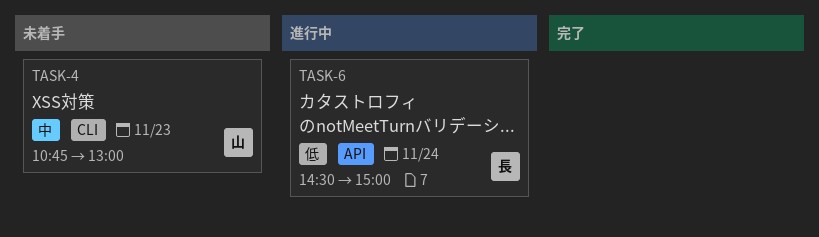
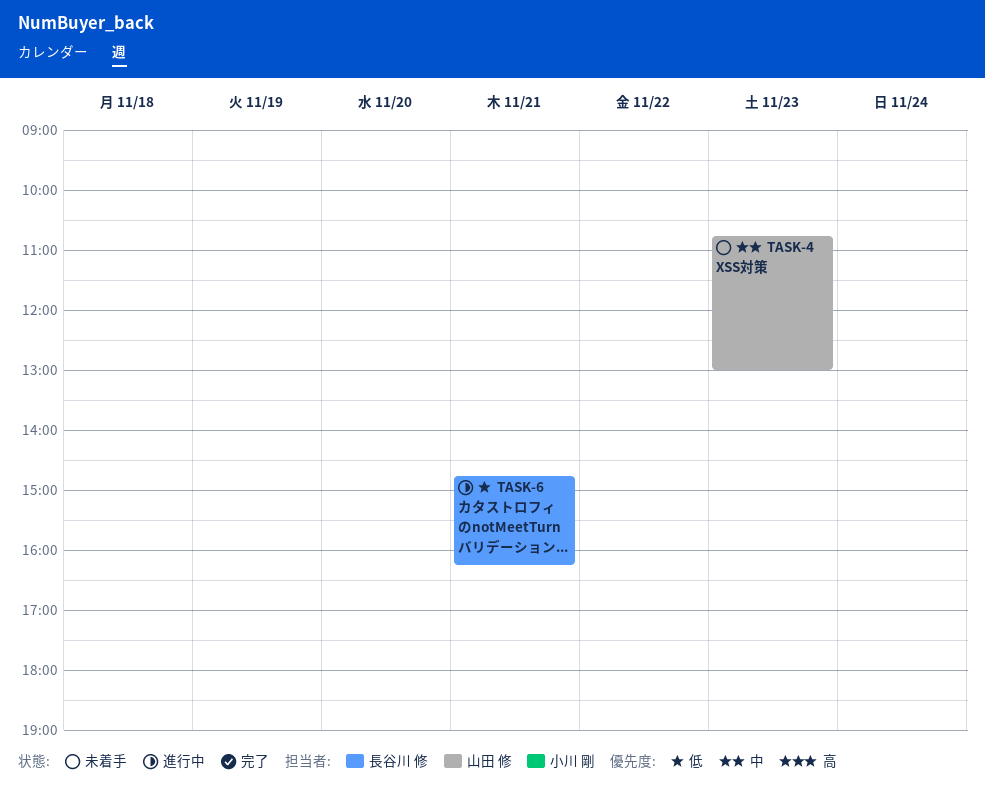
TASK-6, day: Nov 24 -> Nov 21
TASK-6, begins: 14:30 -> 14:45
TASK-6, ends: 15:00 -> 16:15

